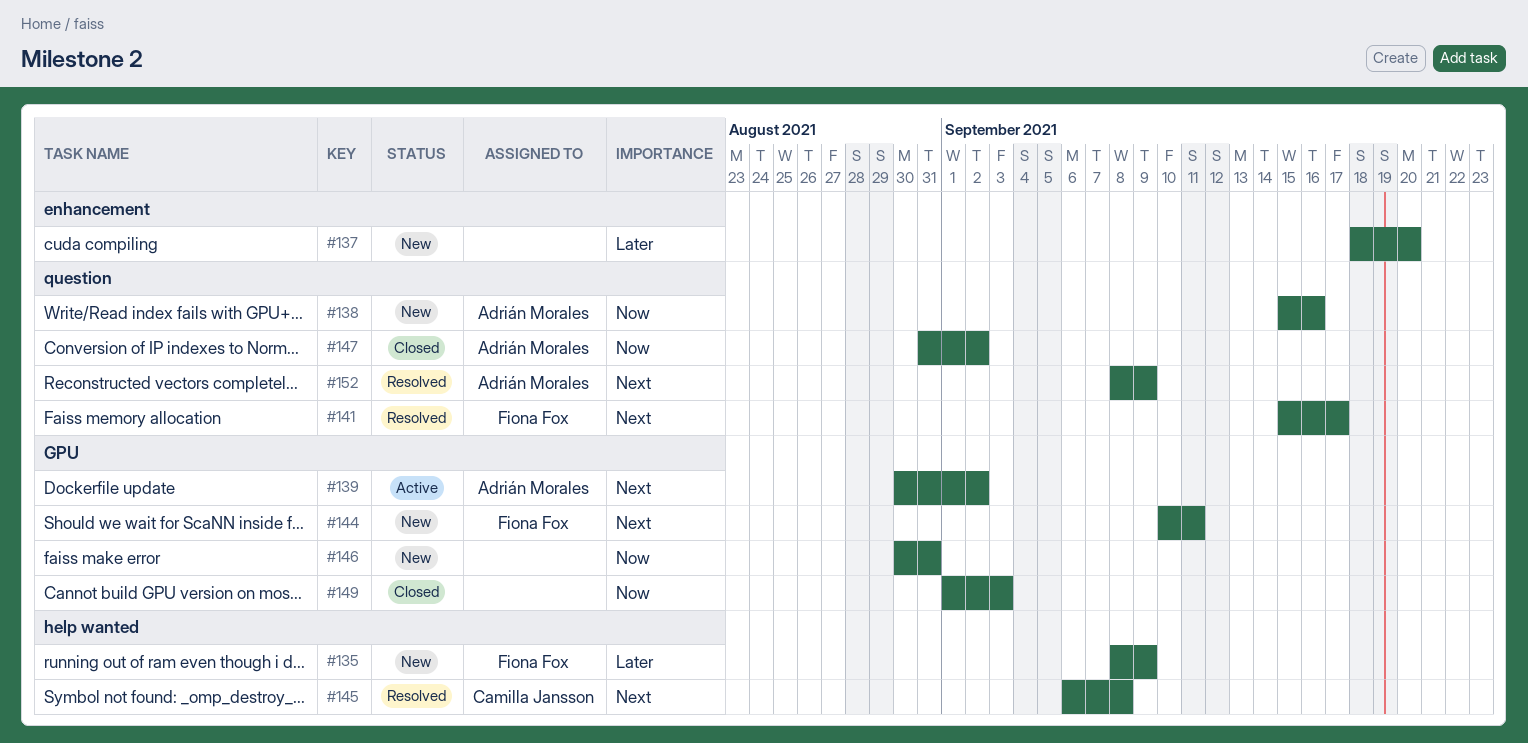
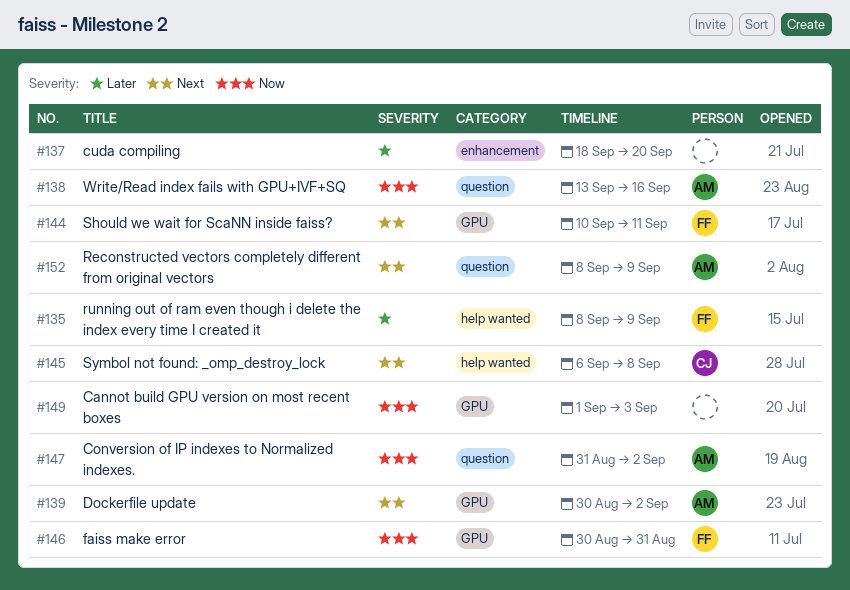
#138, start: Sep 15 -> Sep 13
#141: present -> none
#146, owner: none -> Fiona Fox

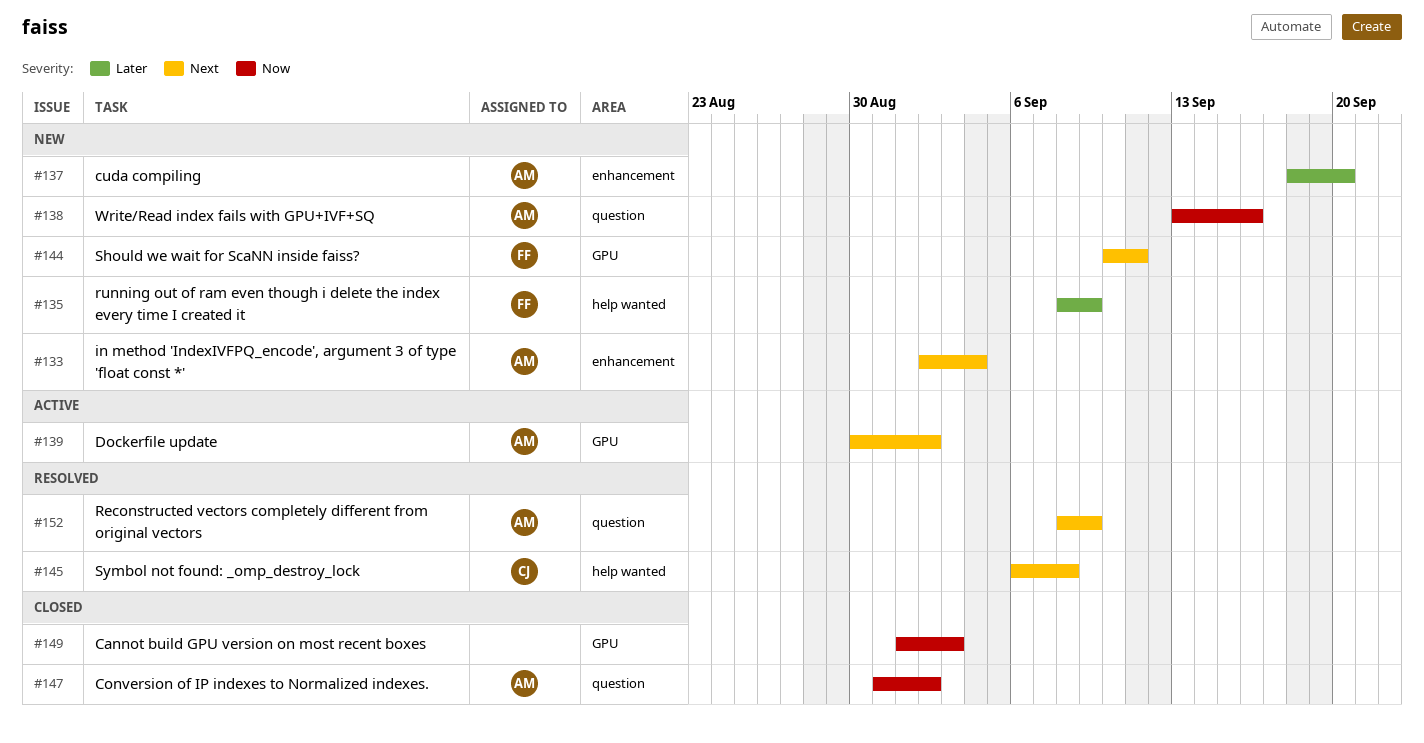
#133: none -> present
#137, owner: none -> AM
#146: present -> none

